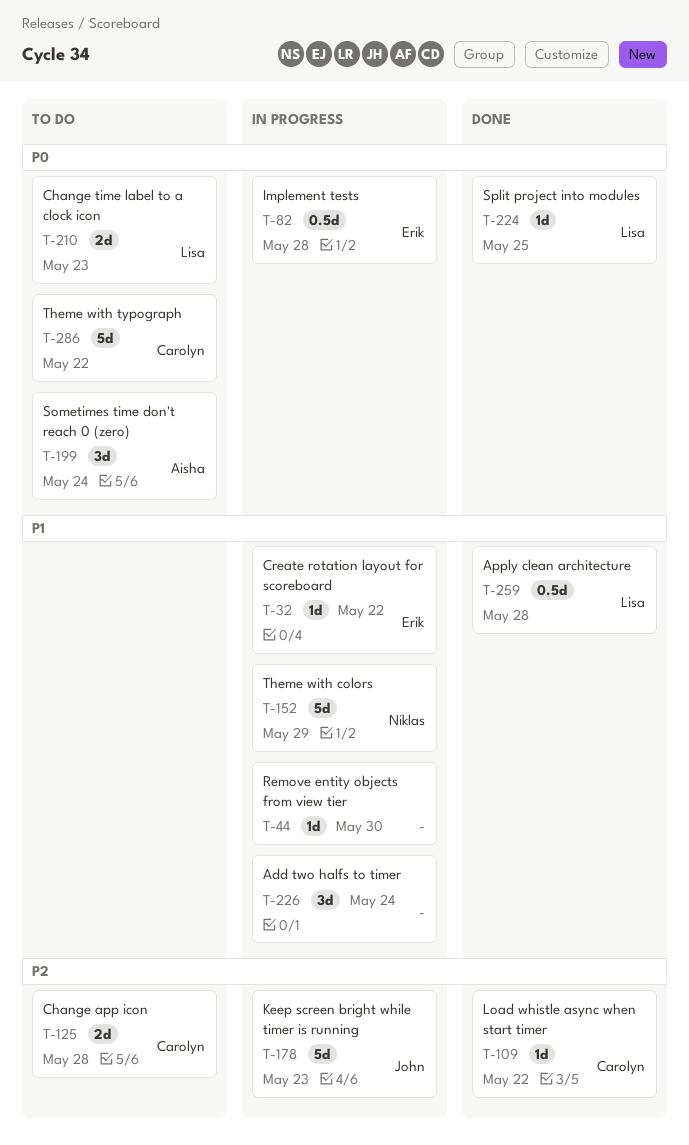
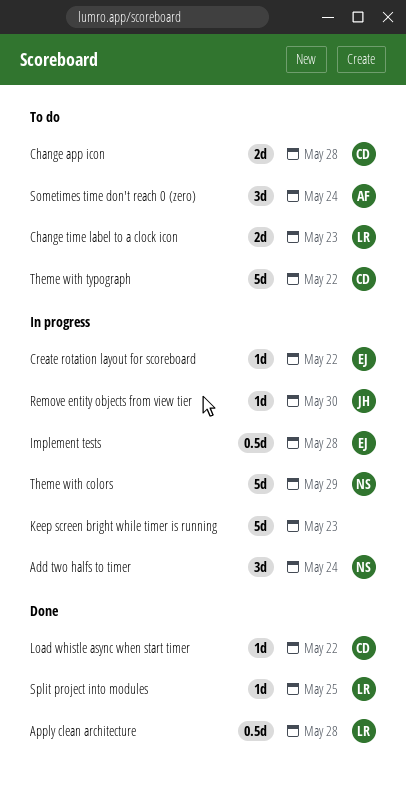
Add two halfs to timer, owner: none -> Niklas
Keep screen bright while timer is running, owner: John -> none
Remove entity objects from view tier, owner: none -> John

